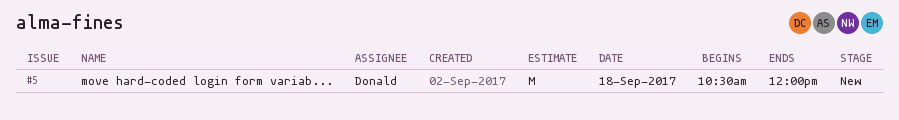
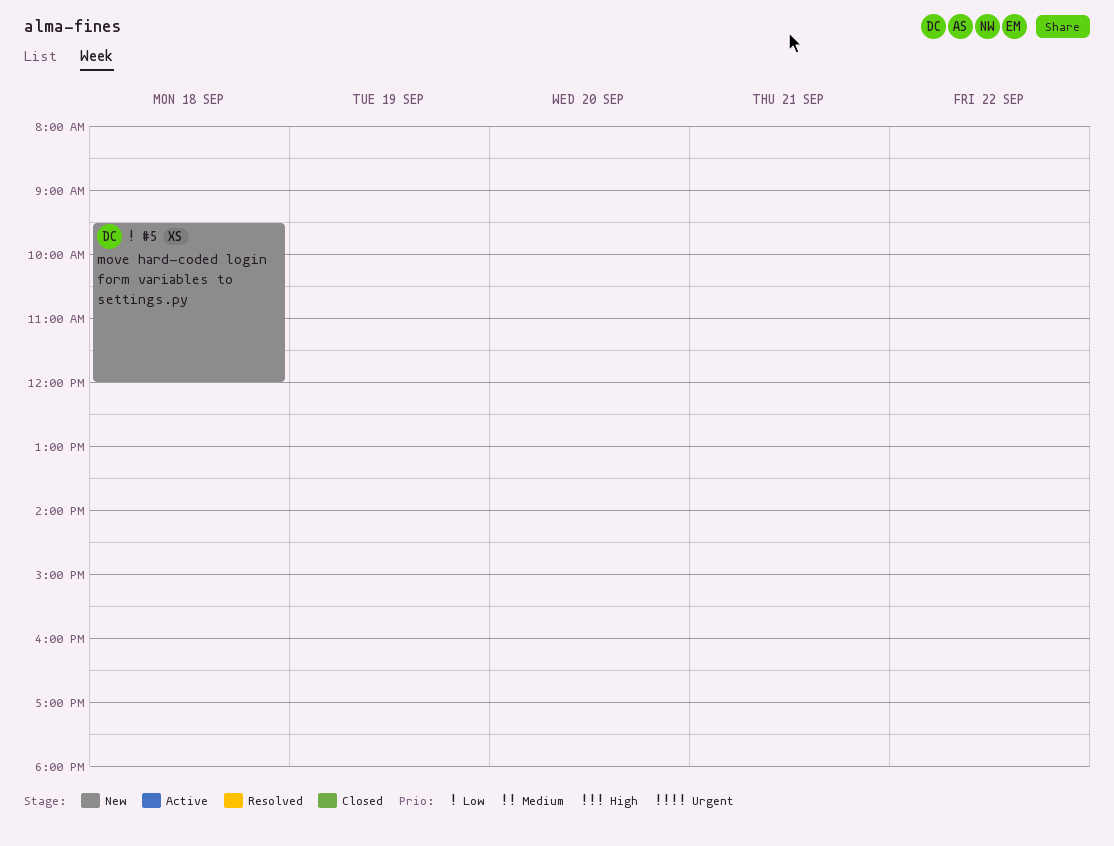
#5, estimate: M -> XS
#5, begins: 10:30 -> 09:30

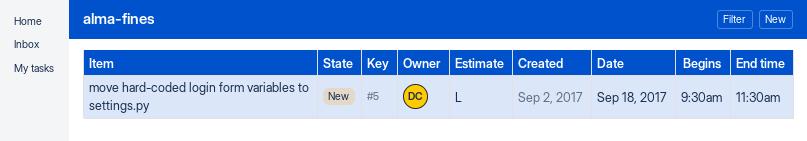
#5, estimate: XS -> L
#5, ends: 12:00 -> 11:30

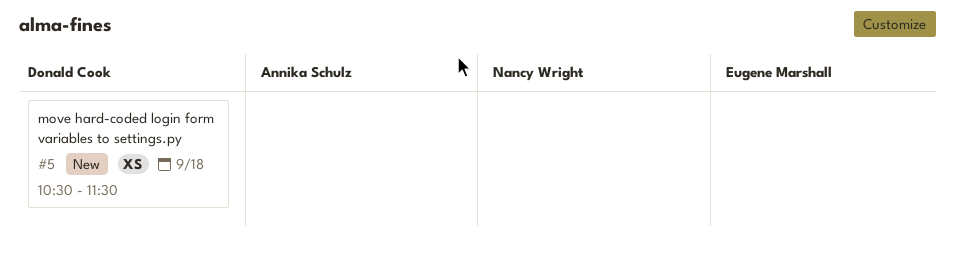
#5, estimate: L -> XS
#5, begins: 09:30 -> 10:30

